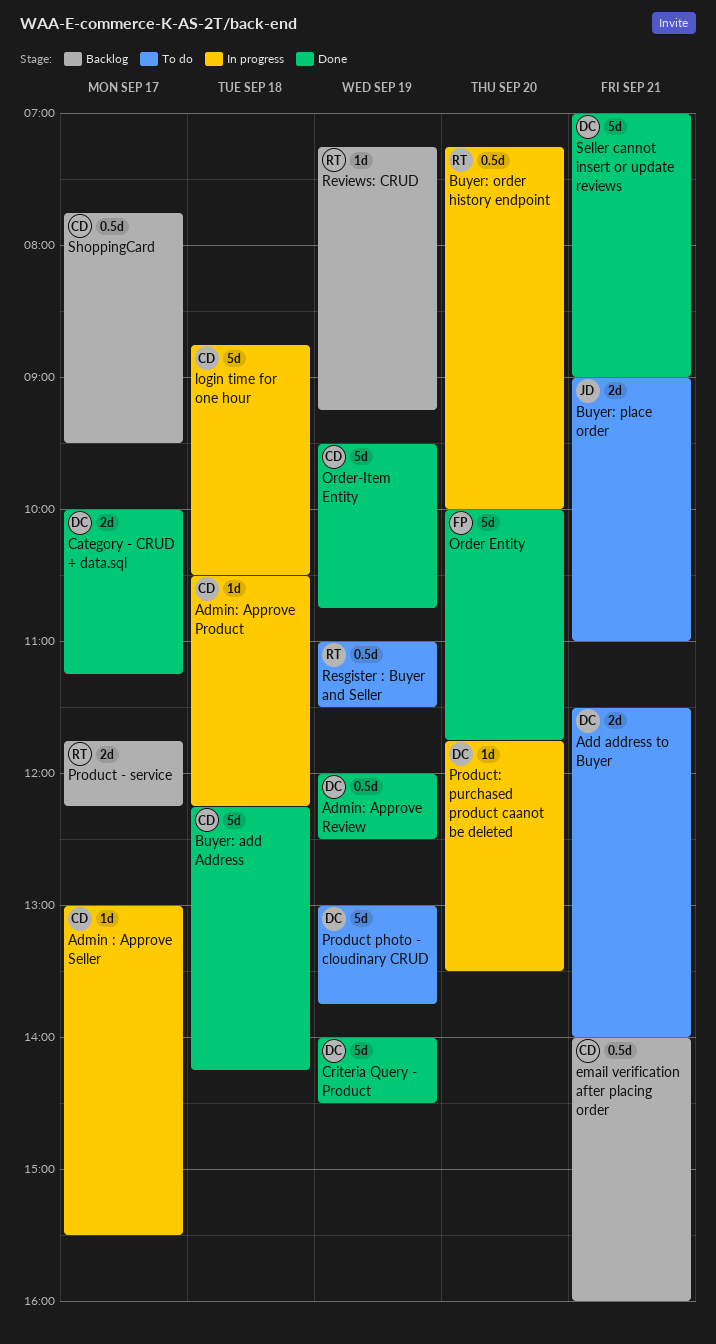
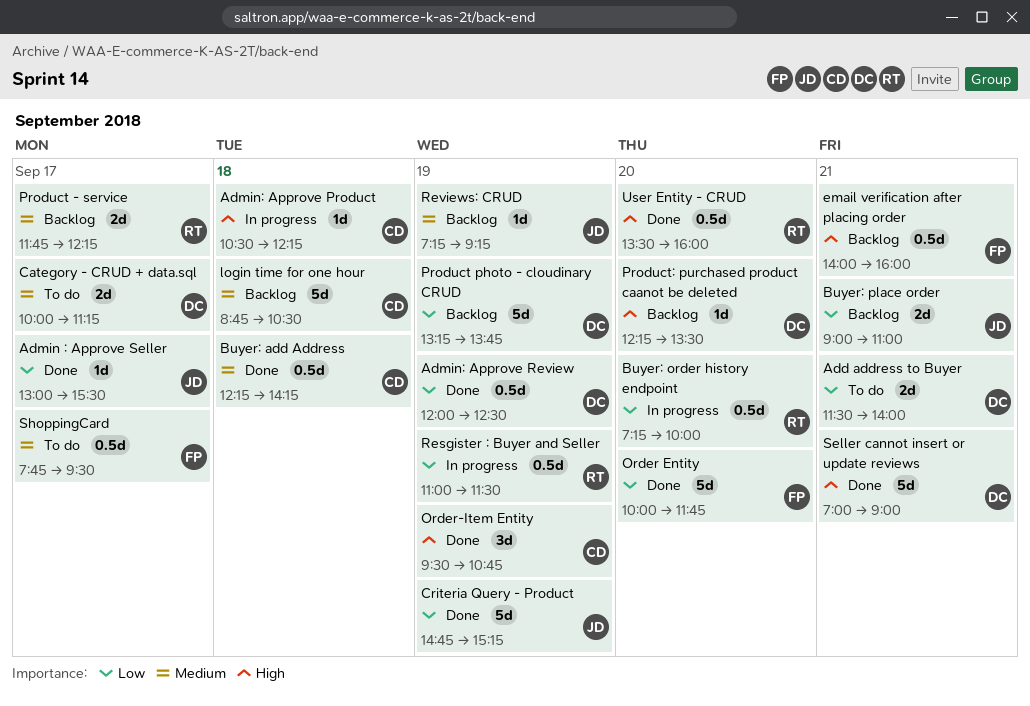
Admin : Approve Seller, status: In progress -> Done
Admin : Approve Seller, owner: CD -> JD
Buyer: add Address, estimate: 5d -> 0.5d
Buyer: place order, status: To do -> Backlog
Category - CRUD + data.sql, status: Done -> To do
Criteria Query - Product, owner: DC -> JD
Criteria Query - Product, begins: 14:00 -> 14:45
Criteria Query - Product, ends: 14:30 -> 15:15
email verification after placing order, owner: CD -> FP
login time for one hour, status: In progress -> Backlog
Order-Item Entity, estimate: 5d -> 3d
Product photo - cloudinary CRUD, status: To do -> Backlog
Product photo - cloudinary CRUD, begins: 13:00 -> 13:15
Product: purchased product caanot be deleted, status: In progress -> Backlog
Product: purchased product caanot be deleted, begins: 11:45 -> 12:15
Resgister : Buyer and Seller, status: To do -> In progress
Reviews: CRUD, owner: RT -> JD
ShoppingCard, status: Backlog -> To do
ShoppingCard, owner: CD -> FP
User Entity - CRUD: none -> present

